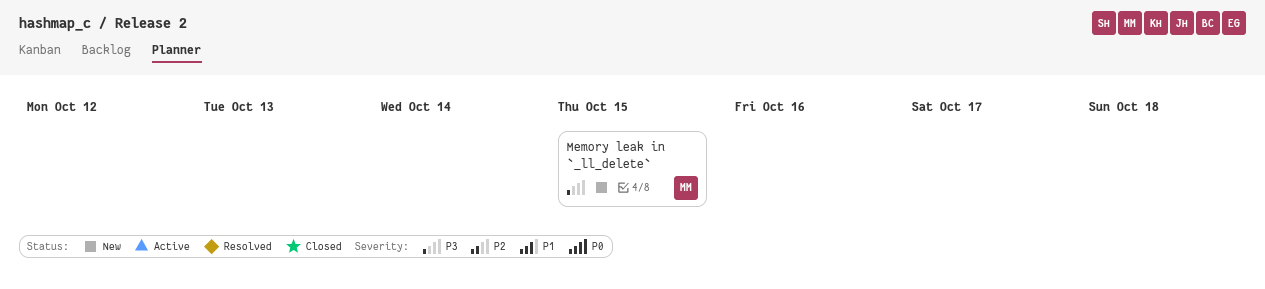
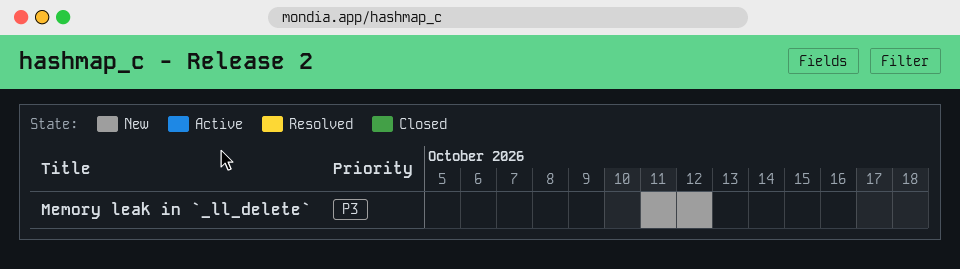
Memory leak in `_ll_delete`, due: Oct 15 -> Oct 12

